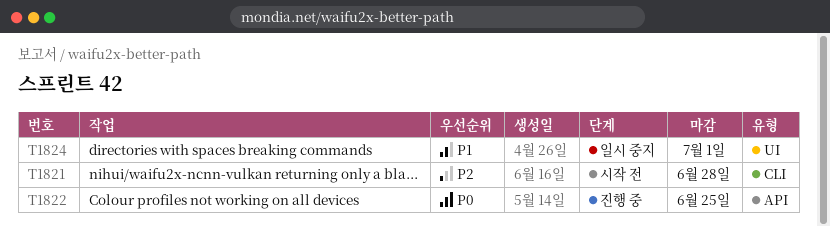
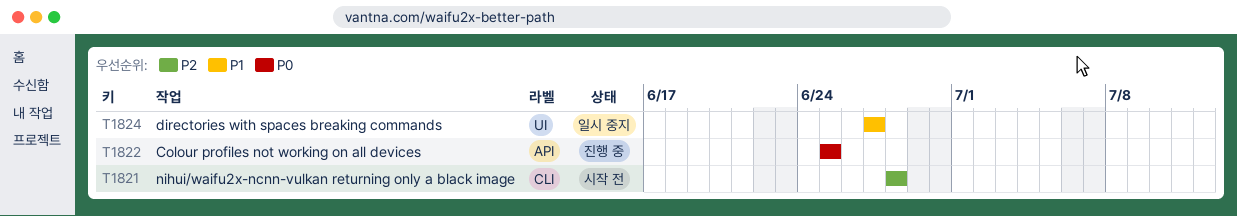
T1824, due: Jul 1 -> Jun 27

